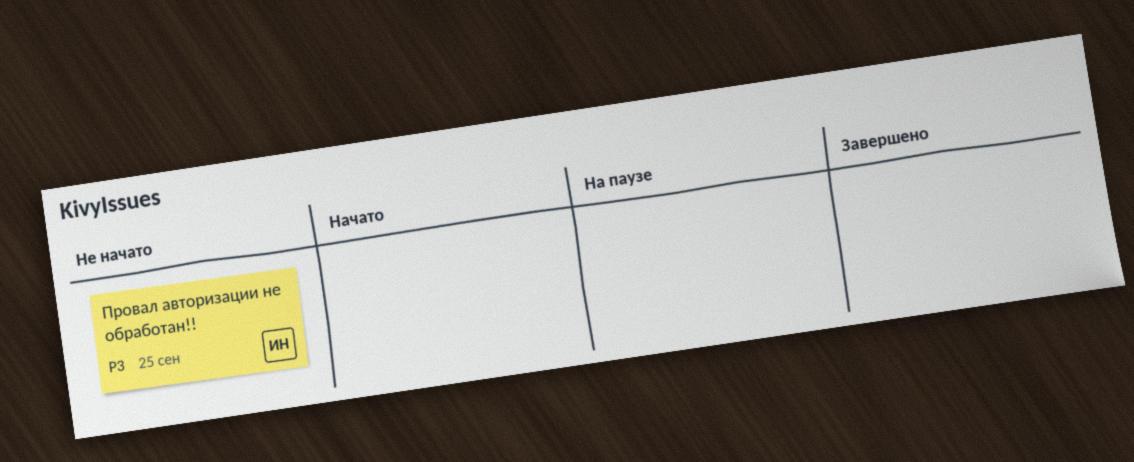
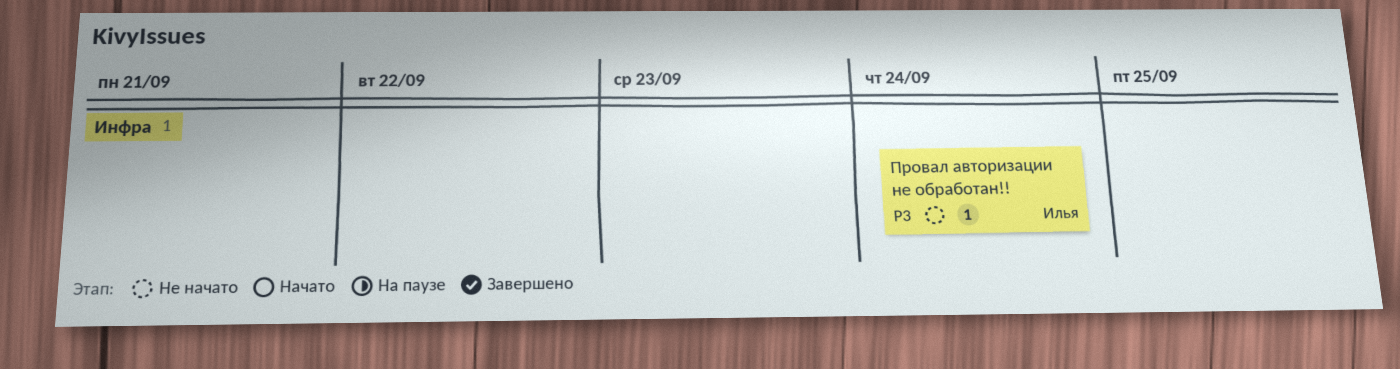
Провал авторизации не обработан!!, due: Sep 25 -> Sep 24

